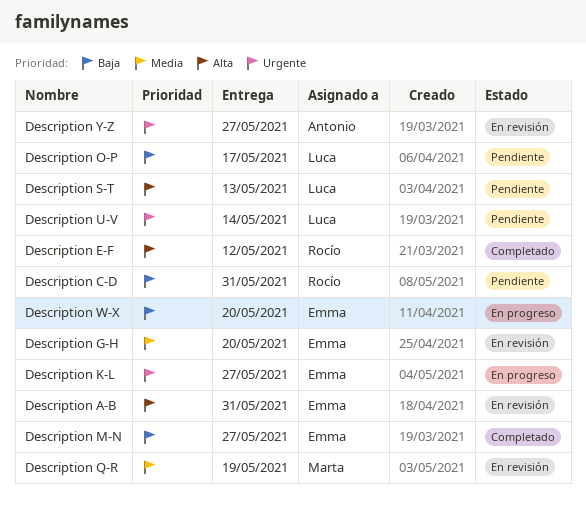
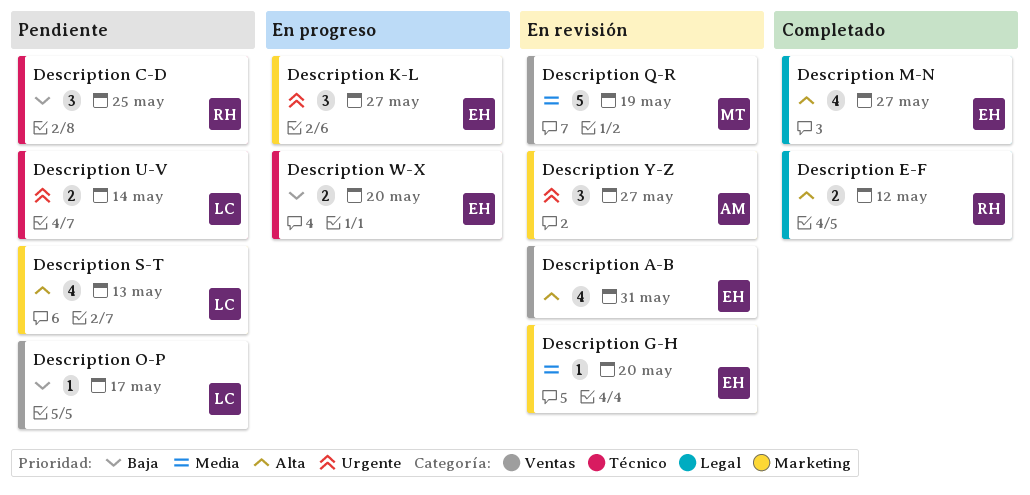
Description C-D, due: May 31 -> May 25
Description M-N, priority: Baja -> Alta

